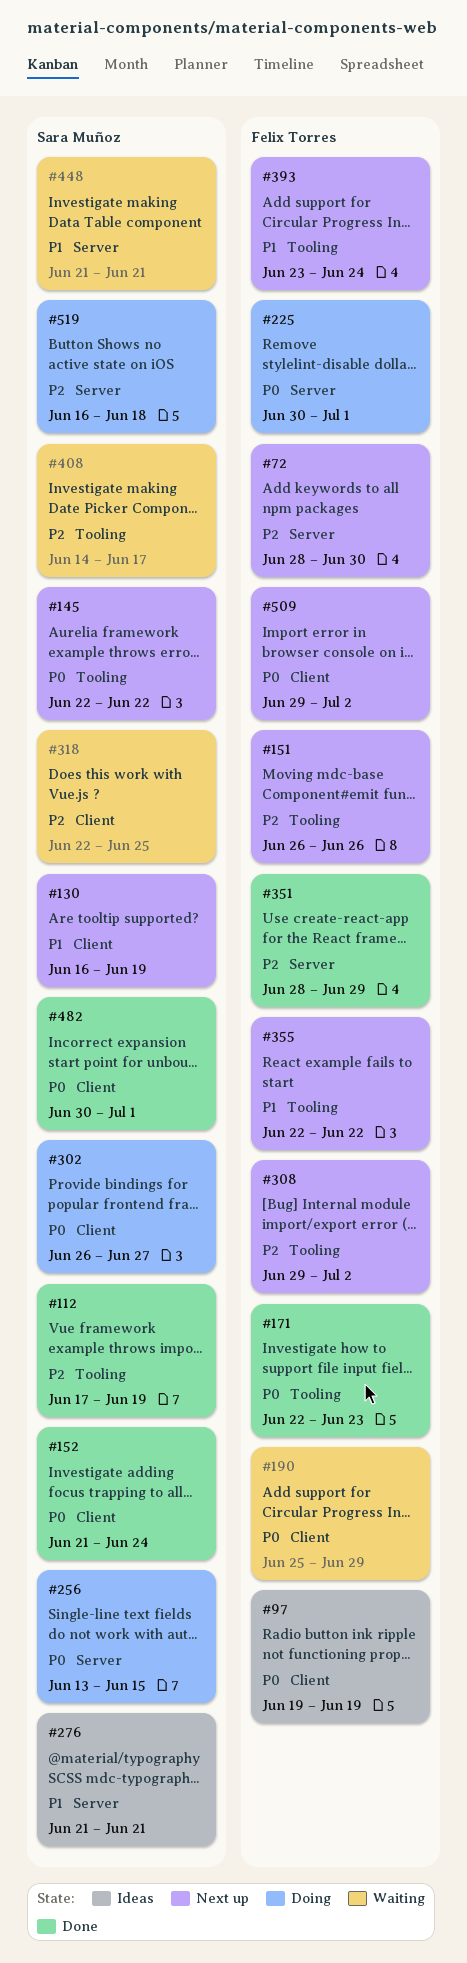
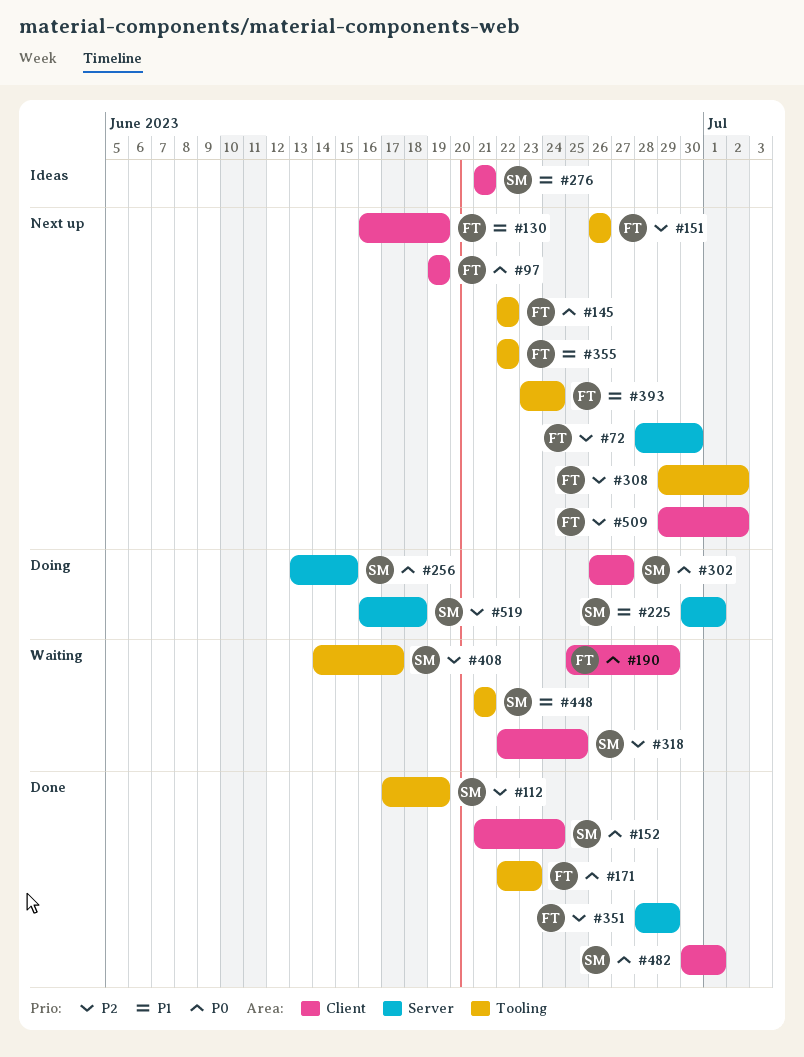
#97, status: Ideas -> Next up
#130, owner: Sara Muñoz -> Felix Torres
#145, owner: Sara Muñoz -> Felix Torres
#225, owner: Felix Torres -> Sara Muñoz
#225, priority: P0 -> P1
#276, label: Server -> Client
#448, label: Server -> Tooling
#509, priority: P0 -> P2

